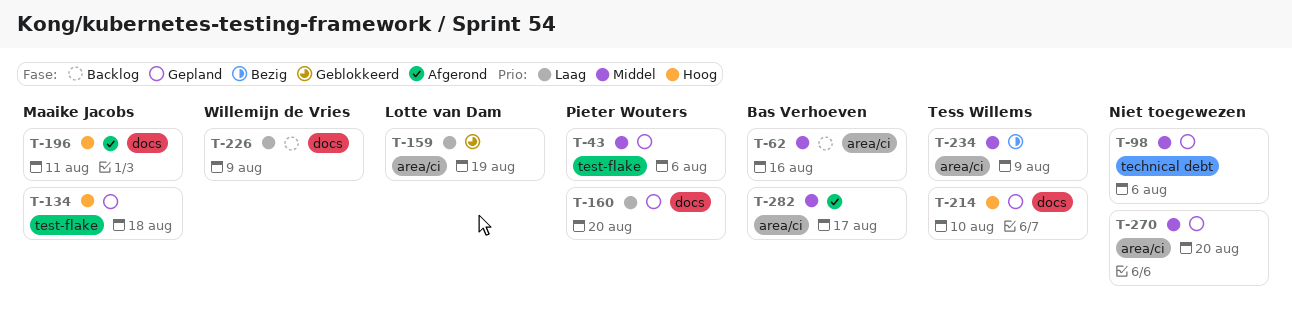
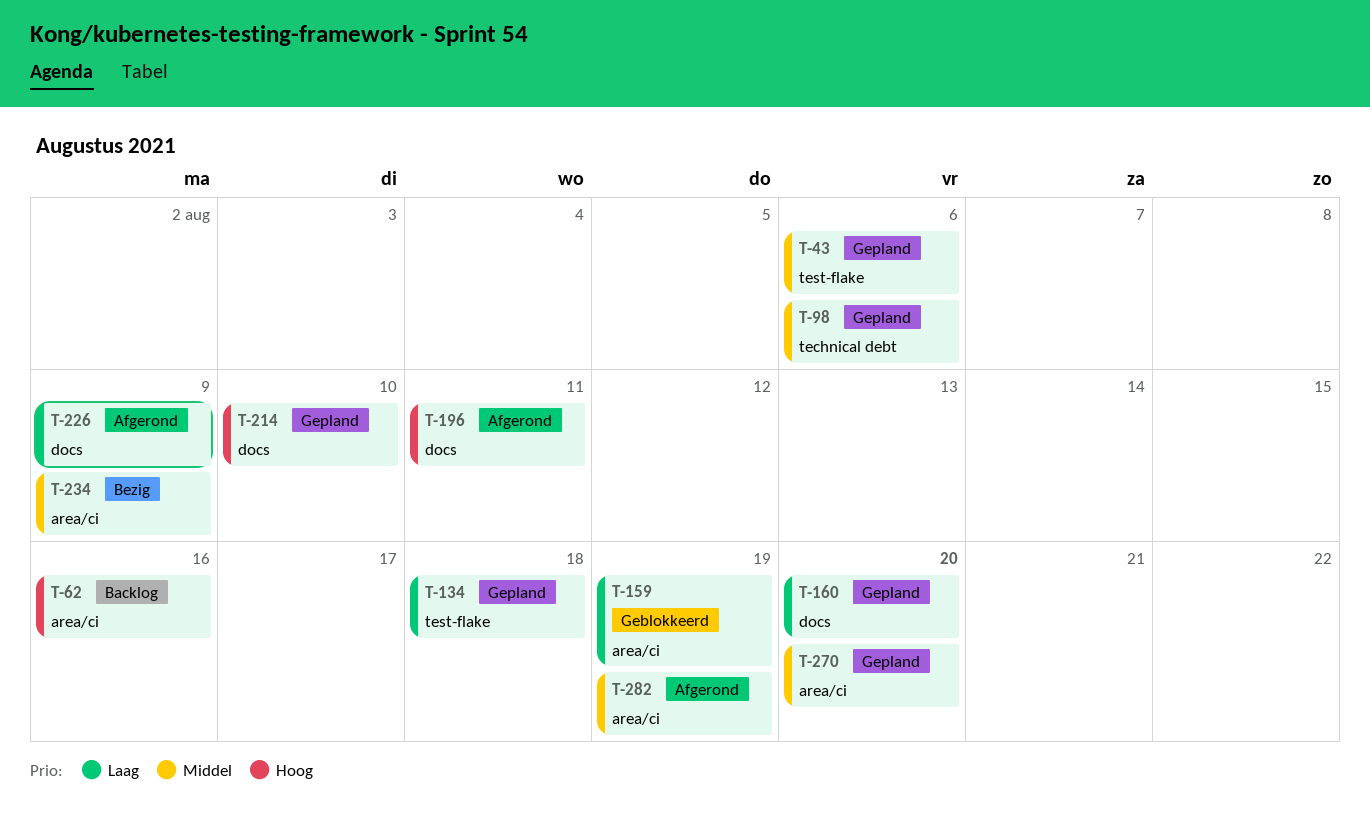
T-62, priority: Middel -> Hoog
T-134, priority: Hoog -> Laag
T-226, status: Backlog -> Afgerond
T-282, due: Aug 17 -> Aug 19

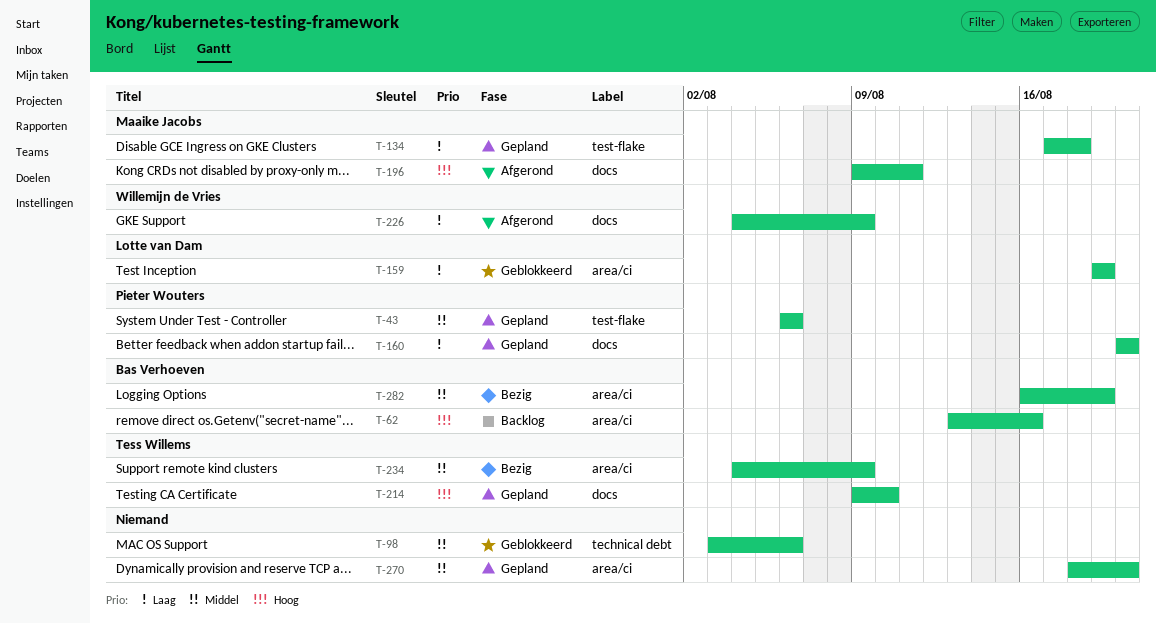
T-98, status: Gepland -> Geblokkeerd
T-282, status: Afgerond -> Bezig

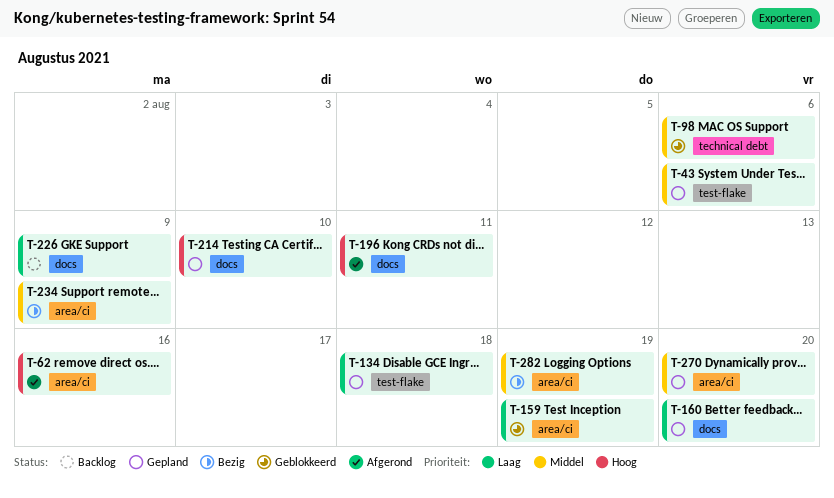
T-62, status: Backlog -> Afgerond
T-226, status: Afgerond -> Backlog

